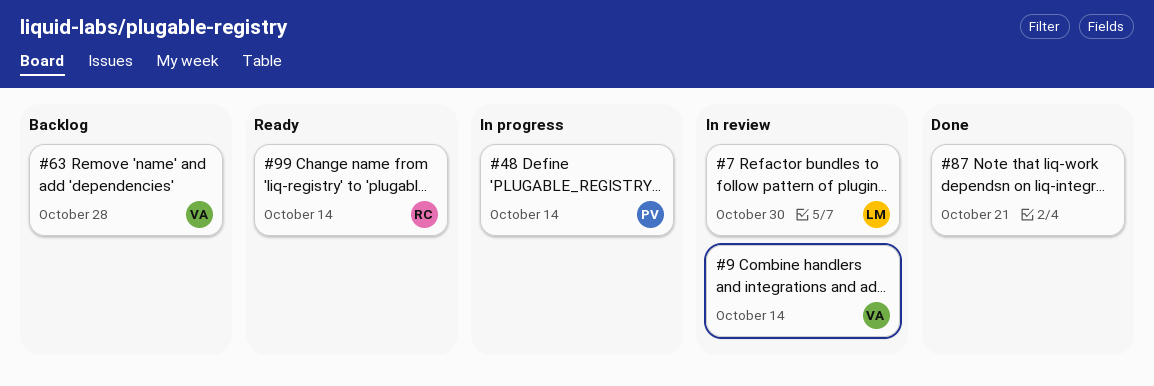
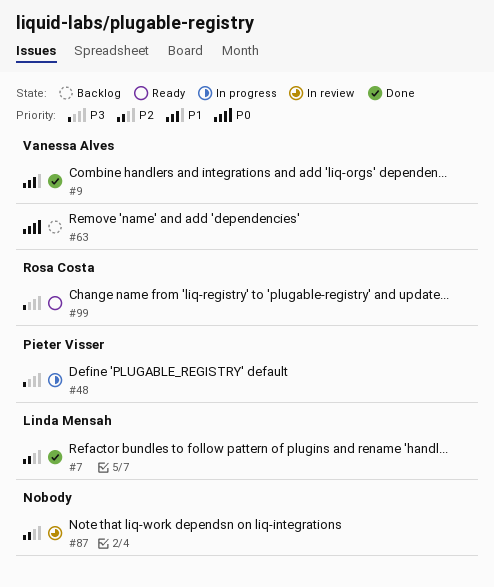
#7, status: In review -> Done
#9, status: In review -> Done
#87, status: Done -> In review

